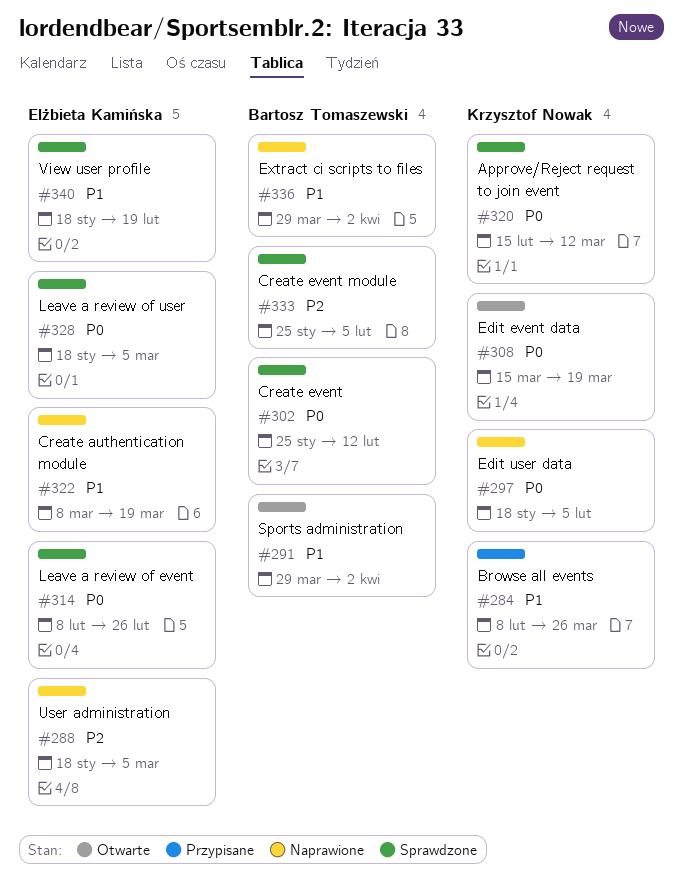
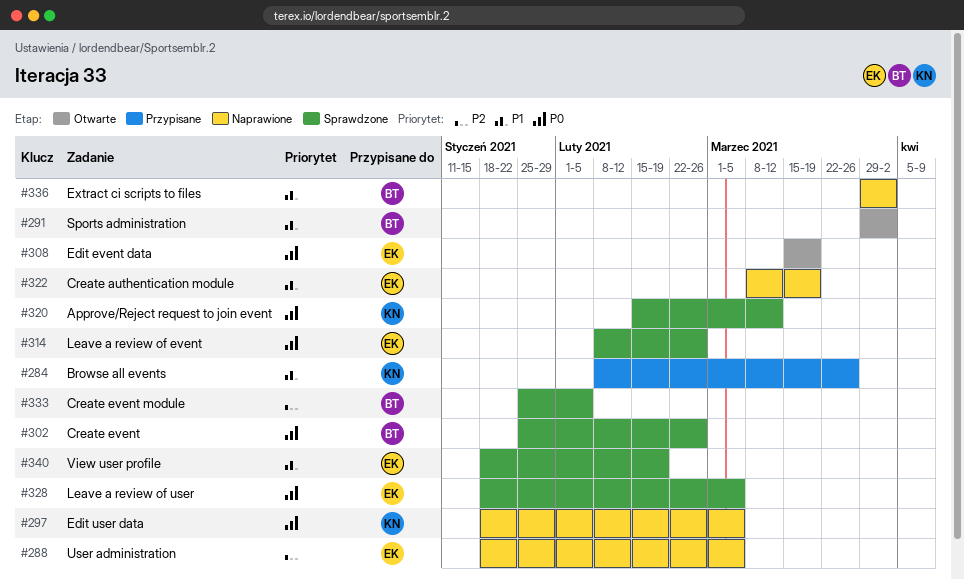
#297, due: Feb 5 -> Mar 5
#302, due: Feb 12 -> Feb 26
#308, owner: Krzysztof Nowak -> Elżbieta Kamińska

